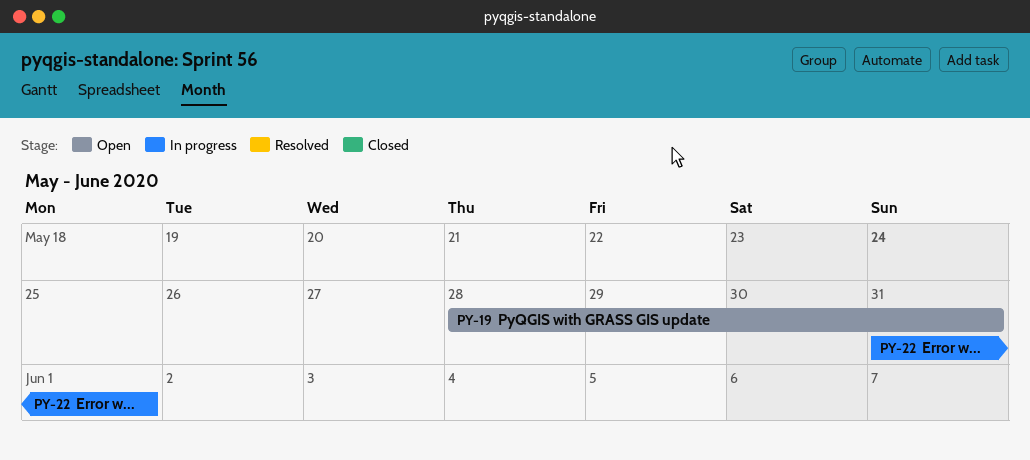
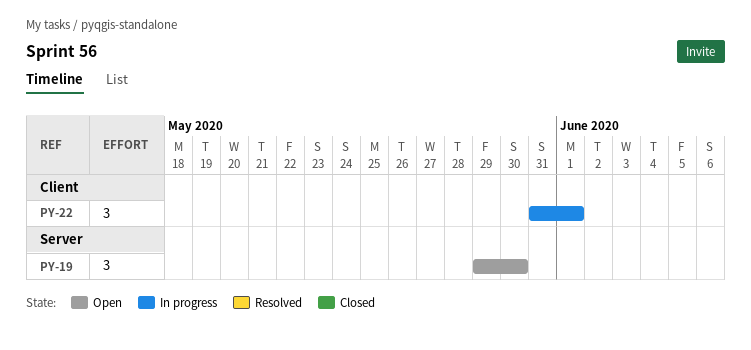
PY-19, start: May 28 -> May 29
PY-19, due: May 31 -> May 30

